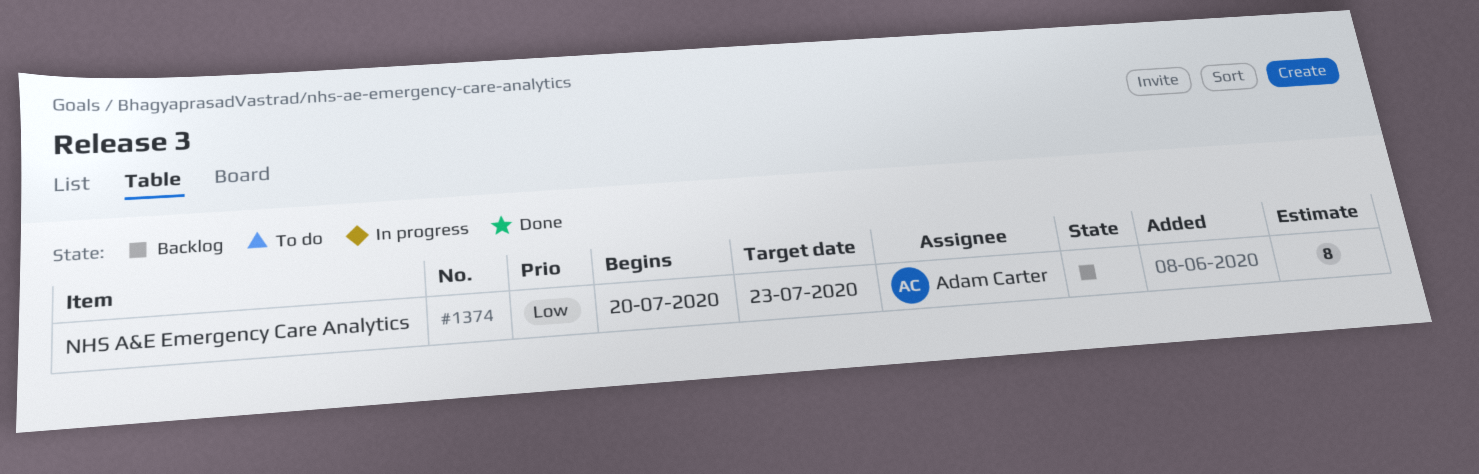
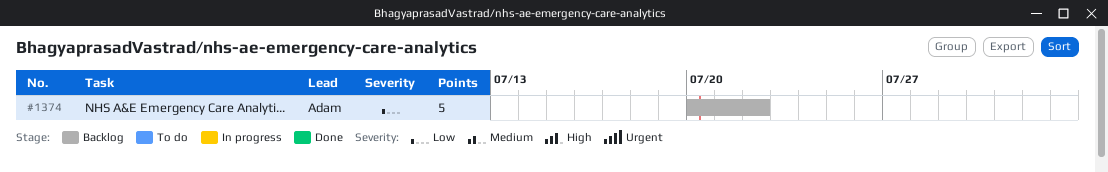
#1374, estimate: 8 -> 5
#1374, due: Jul 23 -> Jul 22

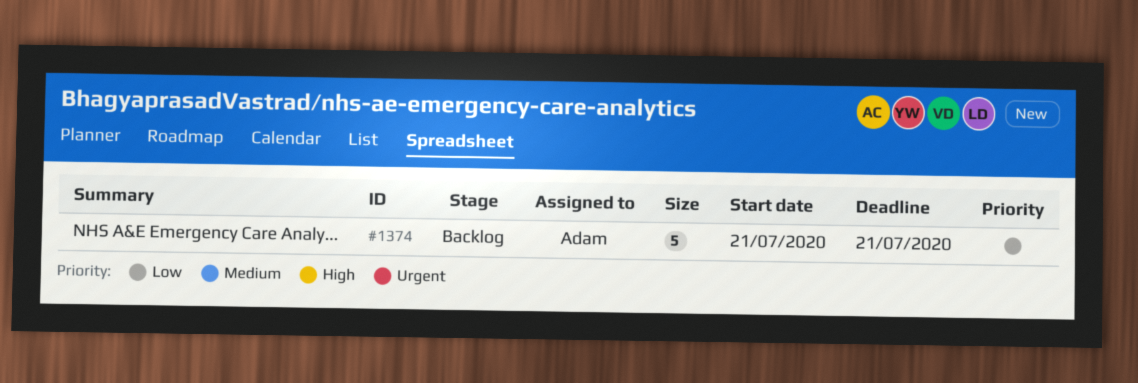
#1374, start: Jul 20 -> Jul 21
#1374, due: Jul 22 -> Jul 21

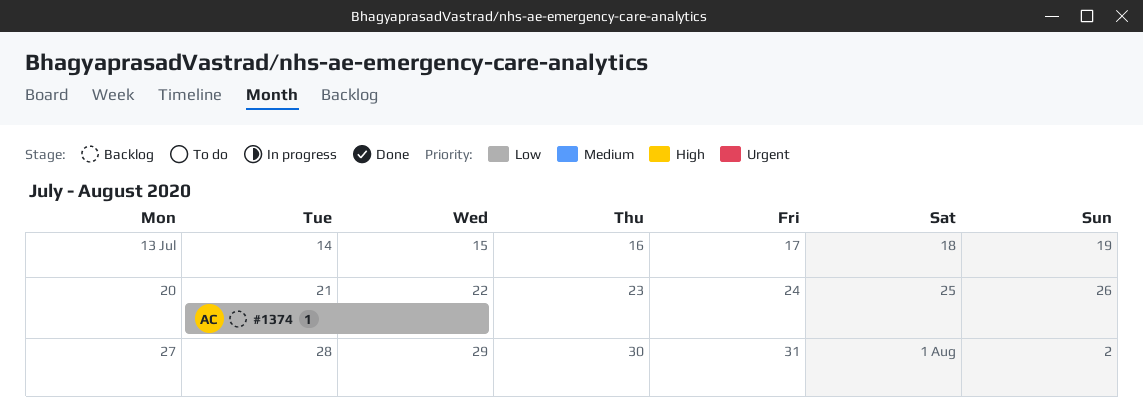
#1374, estimate: 5 -> 1
#1374, due: Jul 21 -> Jul 22

